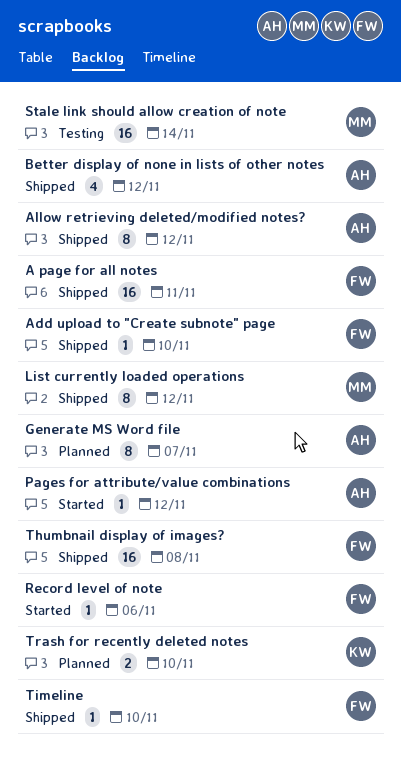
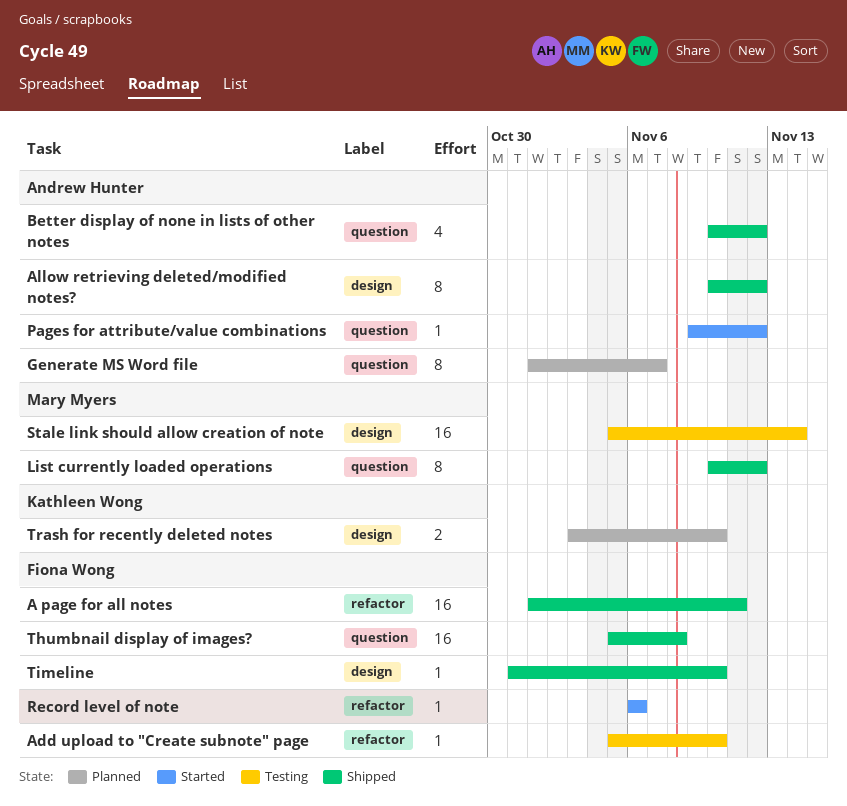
Add upload to "Create subnote" page, status: Shipped -> Testing

